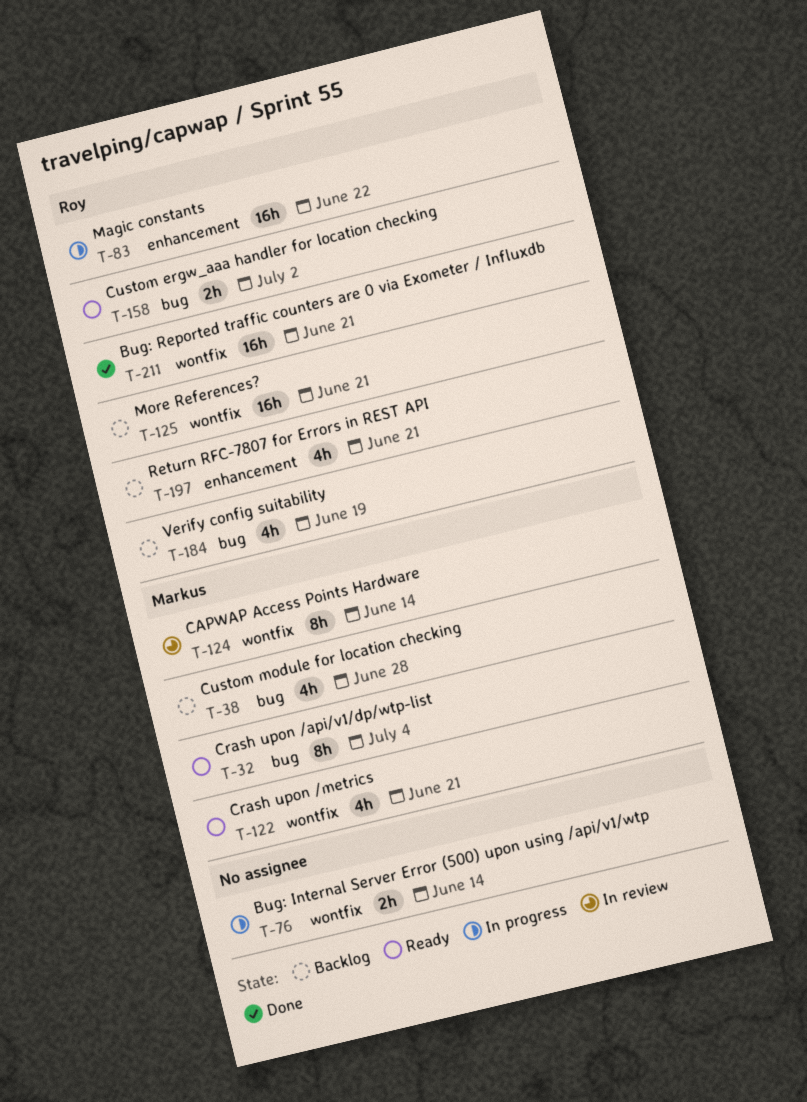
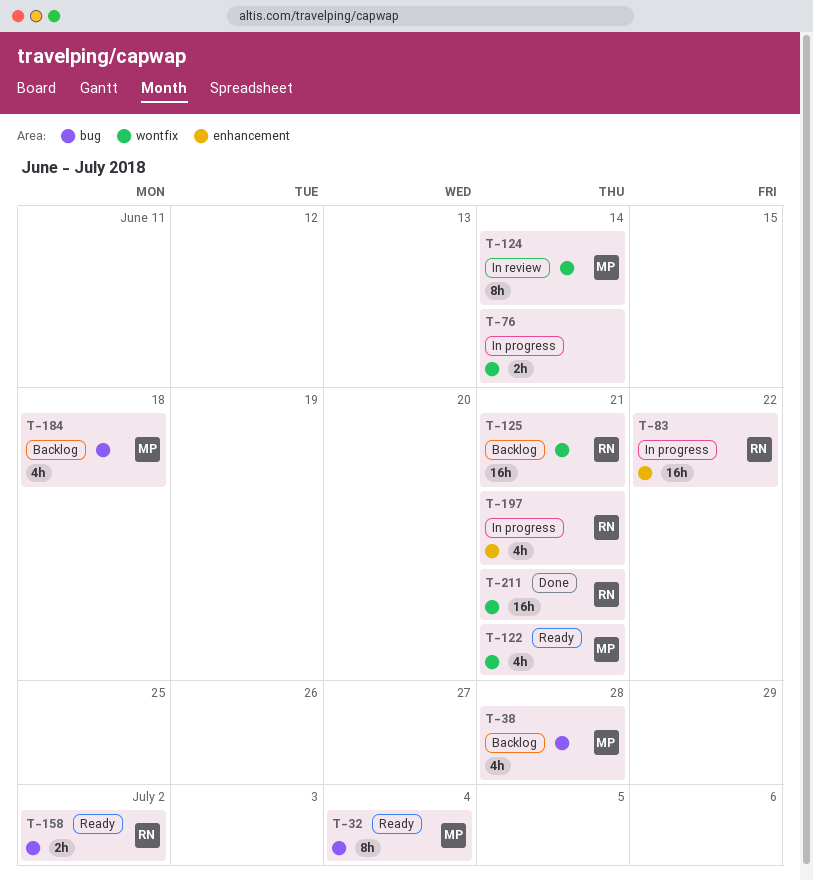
T-184, owner: Roy -> Markus
T-184, due: Jun 19 -> Jun 18
T-197, status: Backlog -> In progress

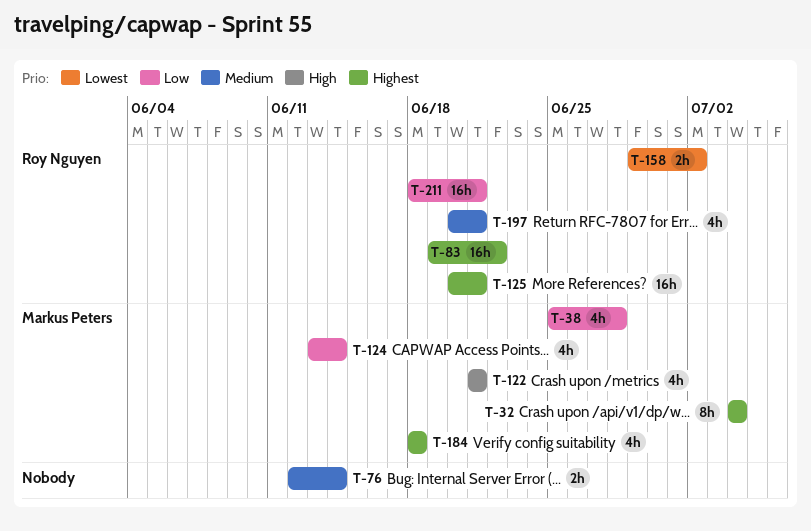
T-124, estimate: 8h -> 4h

